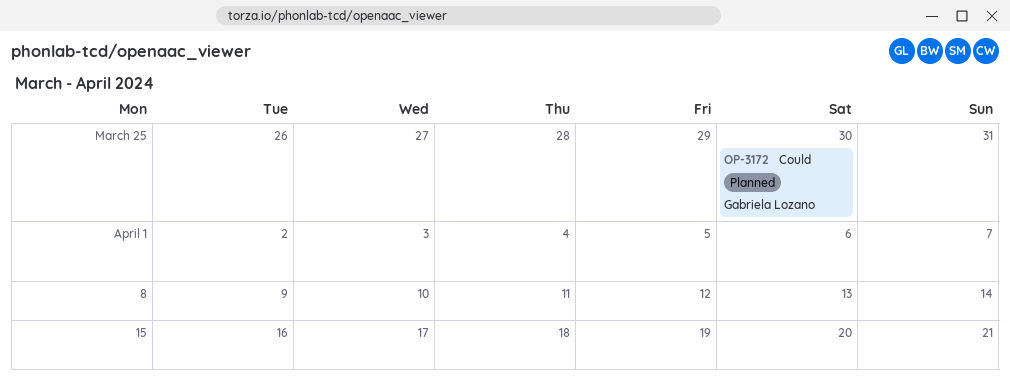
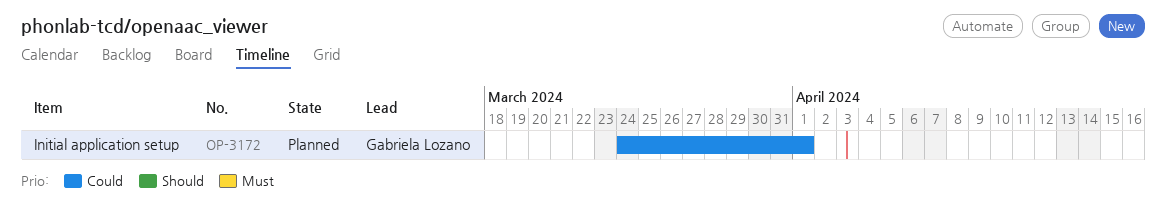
OP-3172, due: Mar 30 -> Apr 1

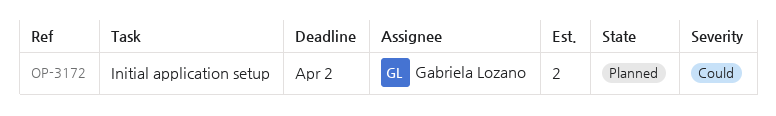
OP-3172, due: Apr 1 -> Apr 2

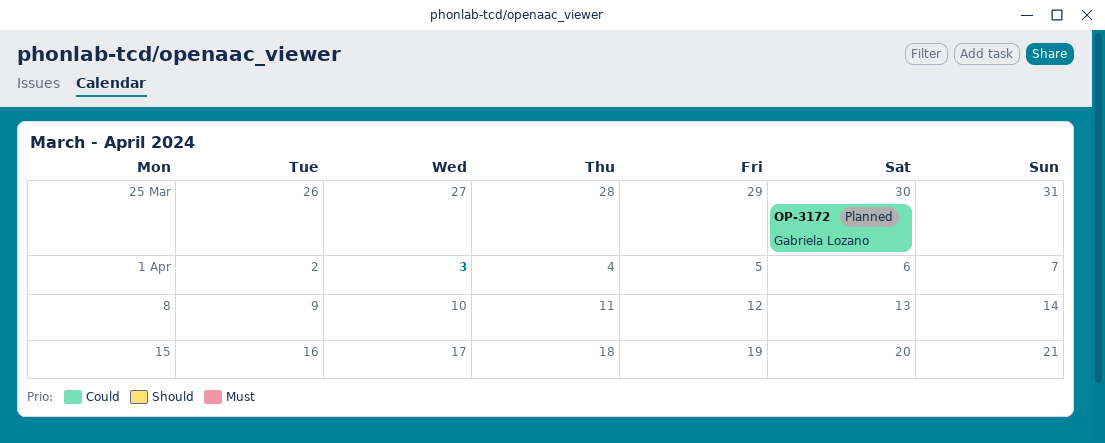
OP-3172, due: Apr 2 -> Mar 30

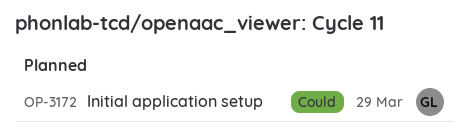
OP-3172, due: Mar 30 -> Mar 29

